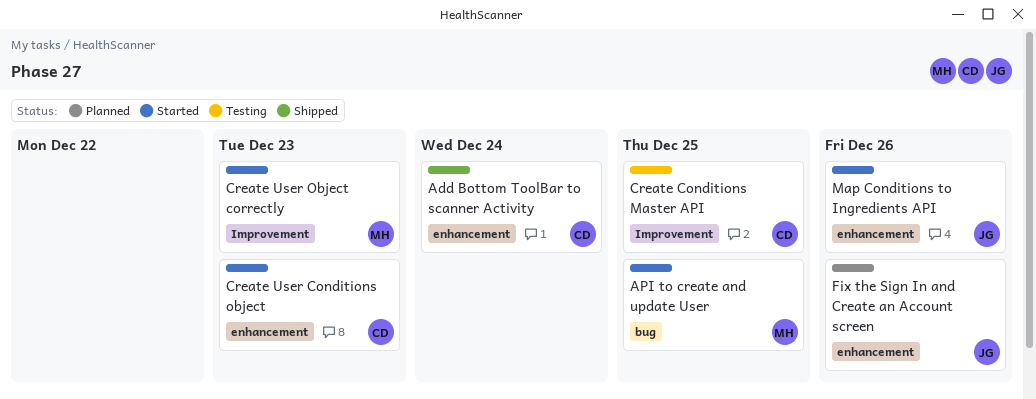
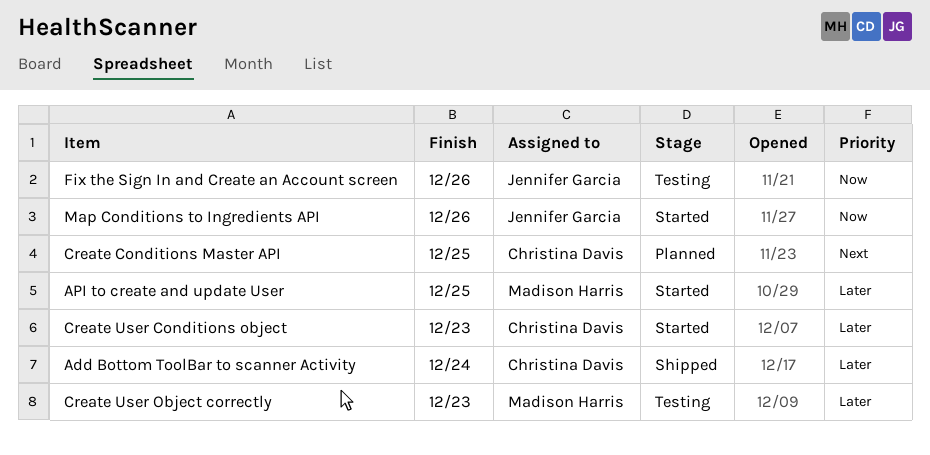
Create Conditions Master API, status: Testing -> Planned
Create User Object correctly, status: Started -> Testing
Fix the Sign In and Create an Account screen, status: Planned -> Testing

